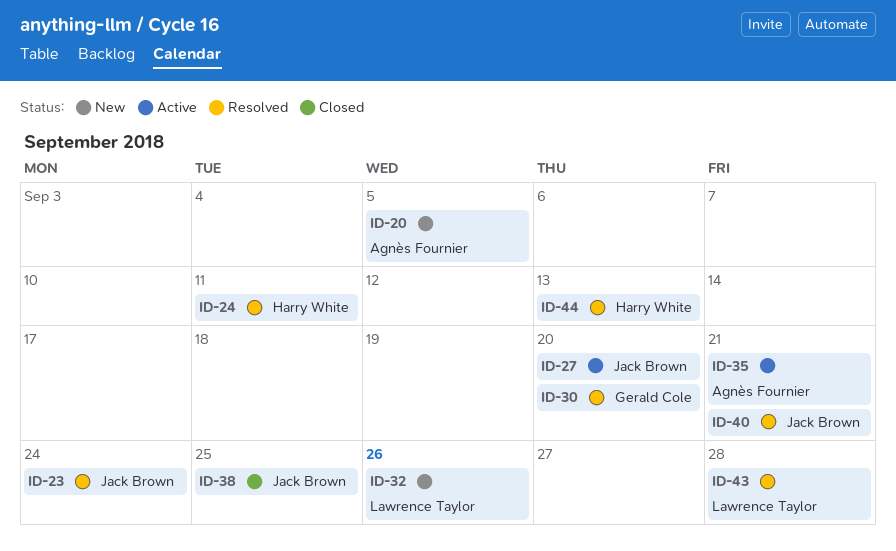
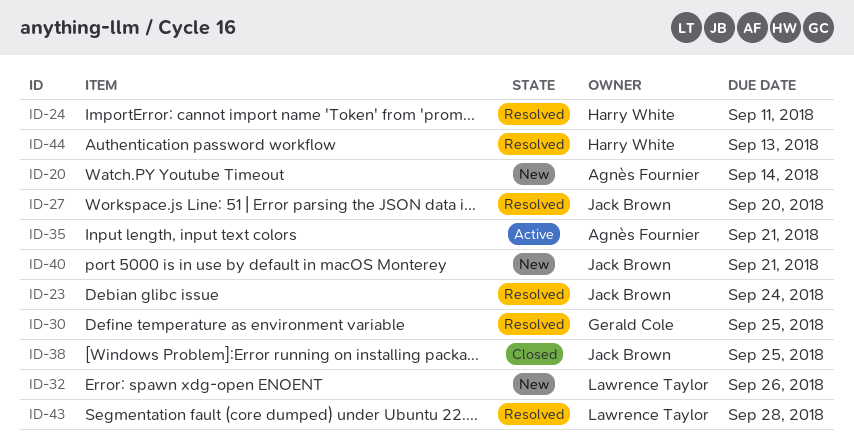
ID-20, due: Sep 5 -> Sep 14
ID-27, status: Active -> Resolved
ID-30, due: Sep 20 -> Sep 25
ID-40, status: Resolved -> New

